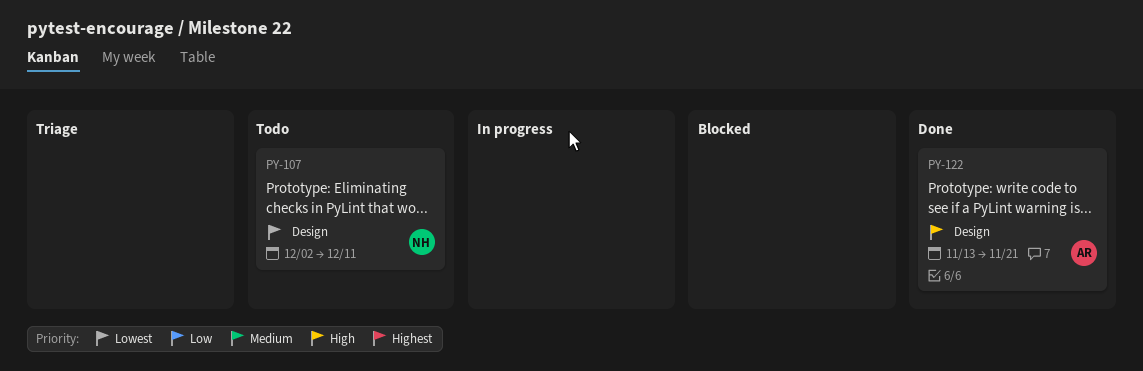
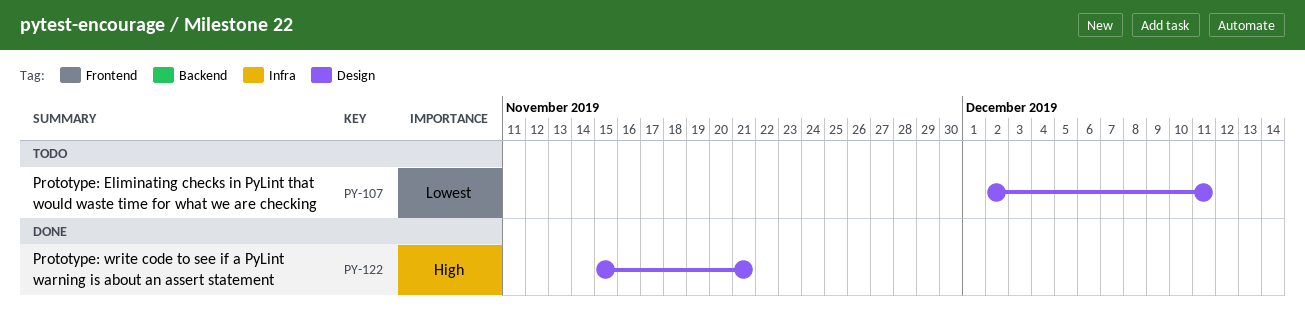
PY-122, start: Nov 13 -> Nov 15

